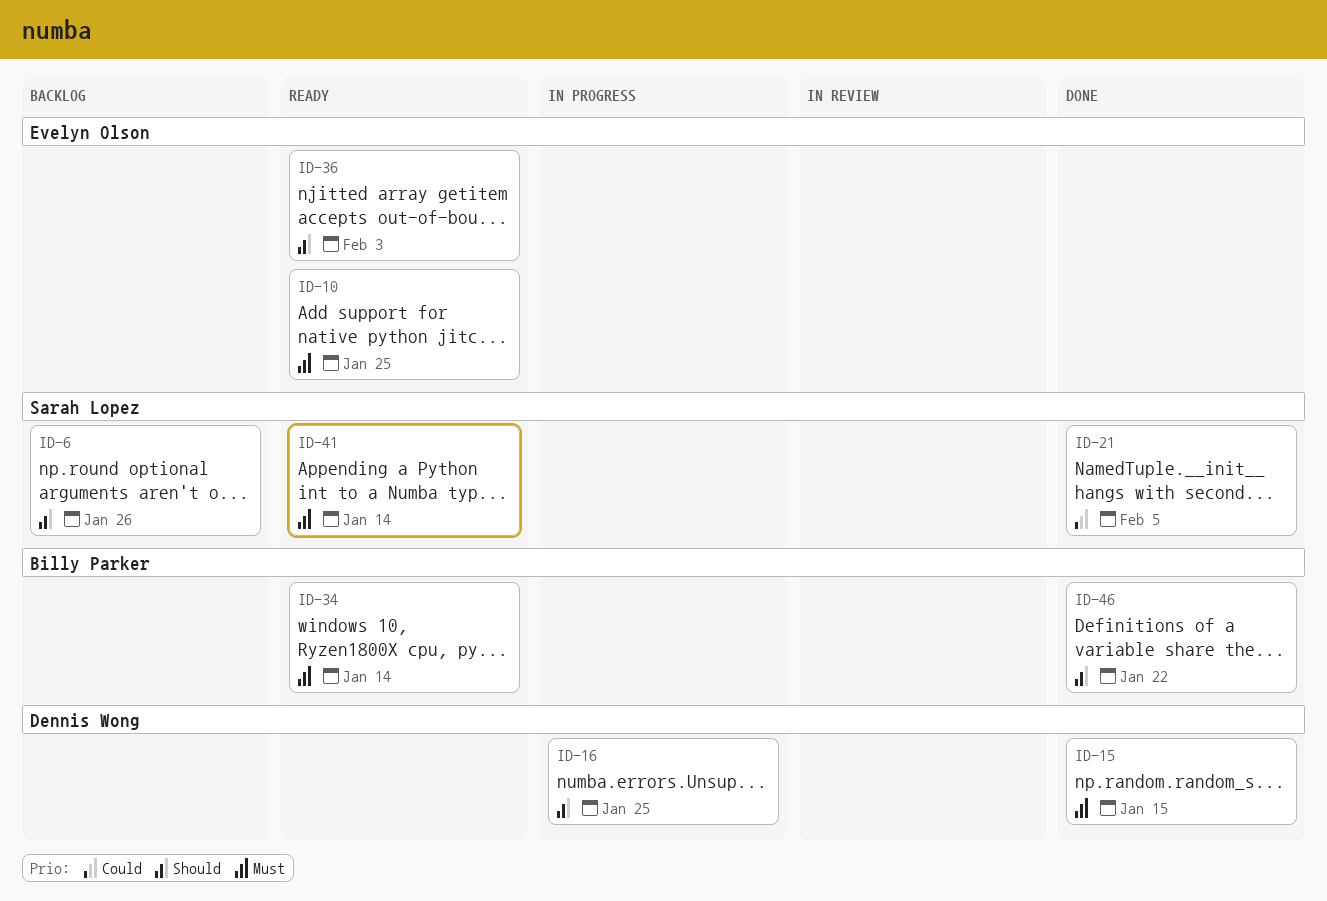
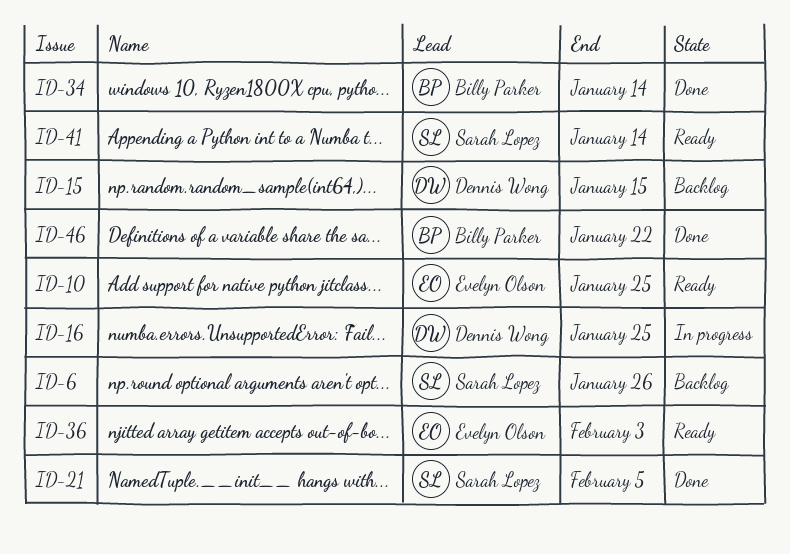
ID-15, status: Done -> Backlog
ID-34, status: Ready -> Done

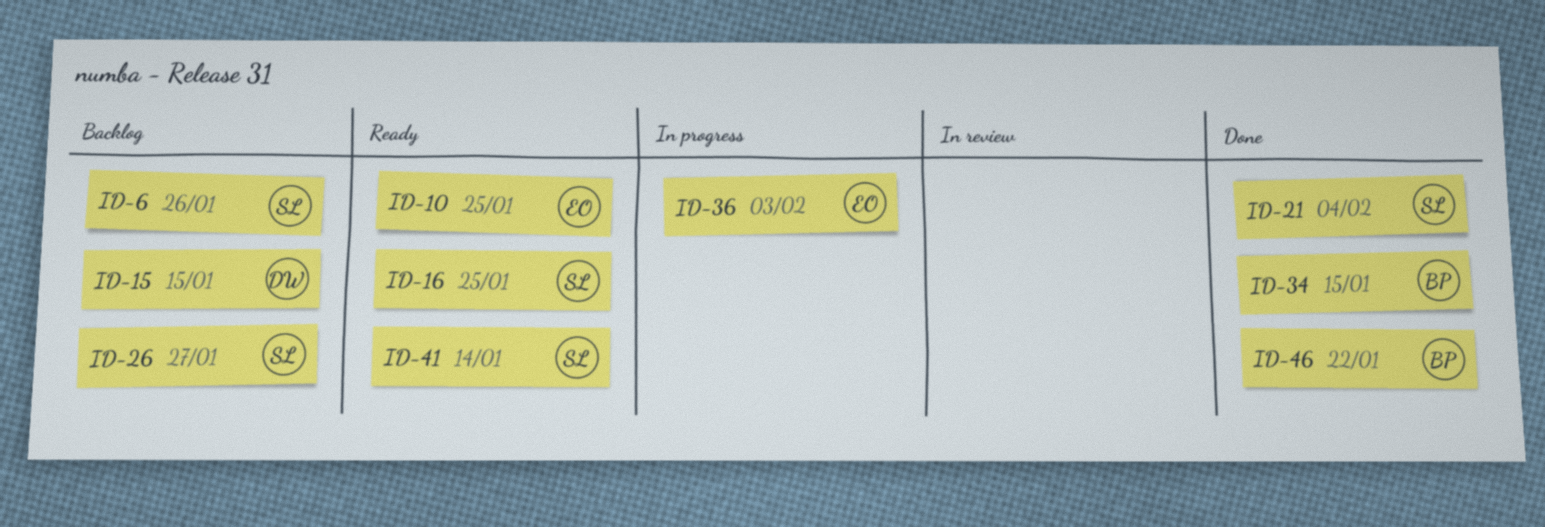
ID-16, status: In progress -> Ready
ID-16, owner: Dennis Wong -> Sarah Lopez
ID-21, due: Feb 5 -> Feb 4
ID-26: none -> present
ID-34, due: Jan 14 -> Jan 15
ID-36, status: Ready -> In progress

